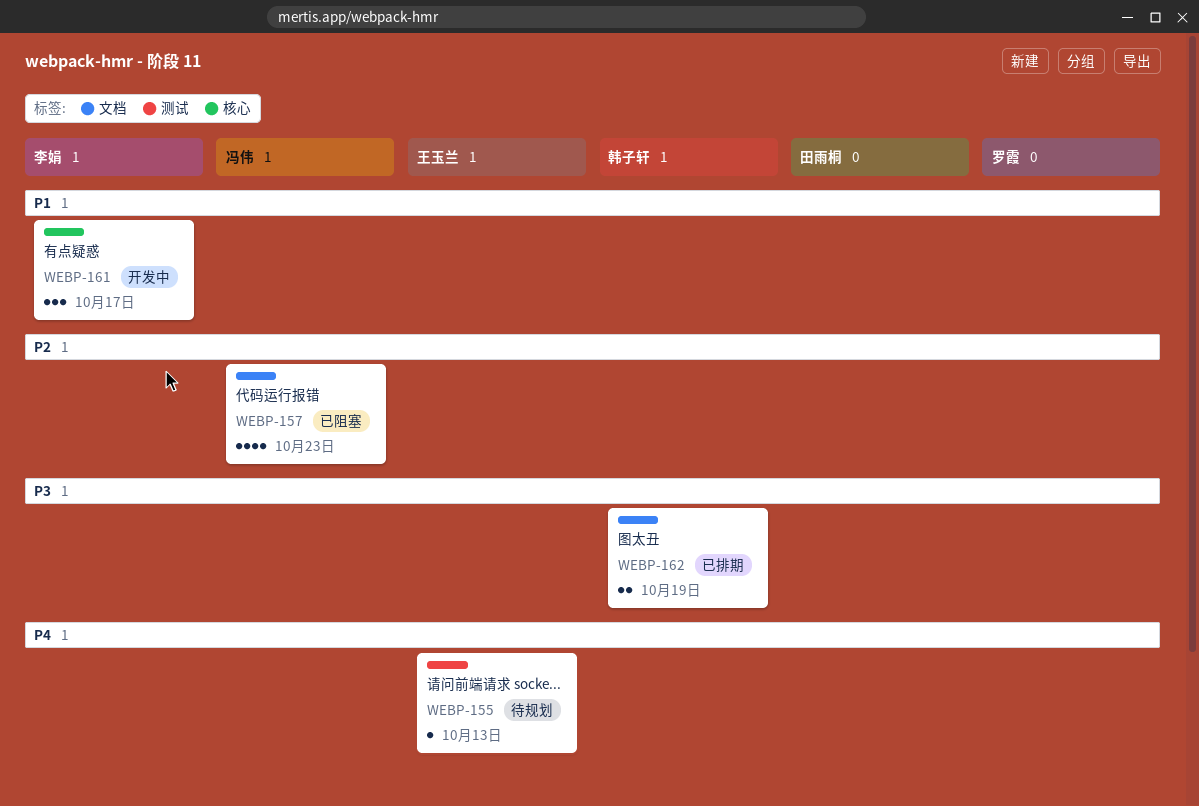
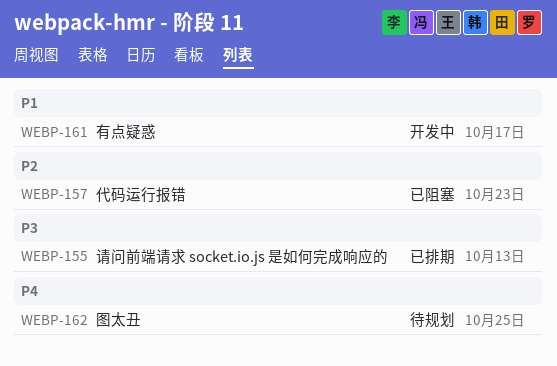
WEBP-155, status: 待规划 -> 已排期
WEBP-155, priority: P4 -> P3
WEBP-162, status: 已排期 -> 待规划
WEBP-162, priority: P3 -> P4
WEBP-162, due: Oct 19 -> Oct 25

